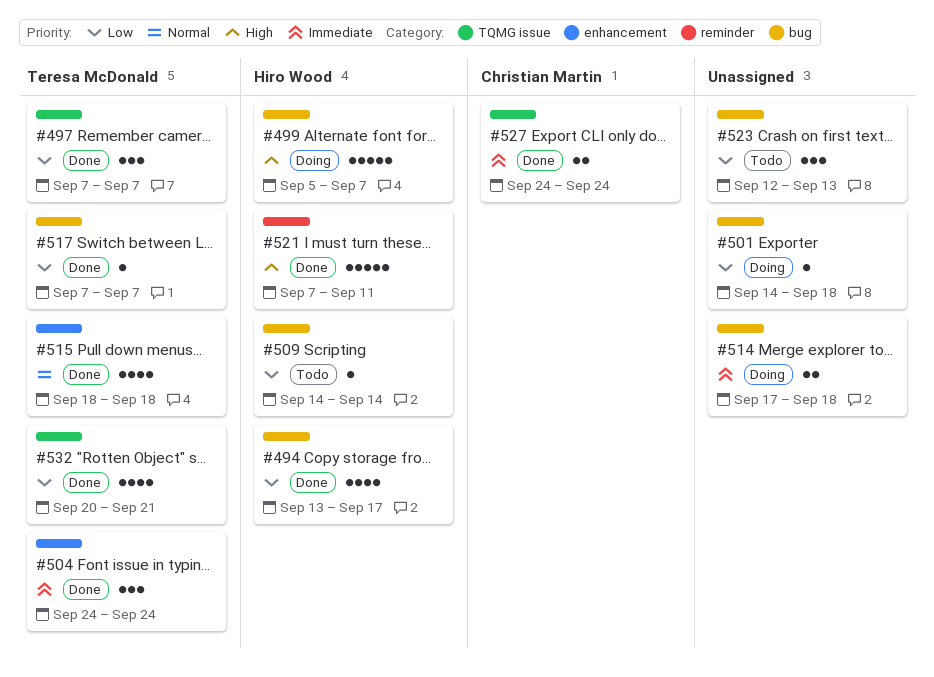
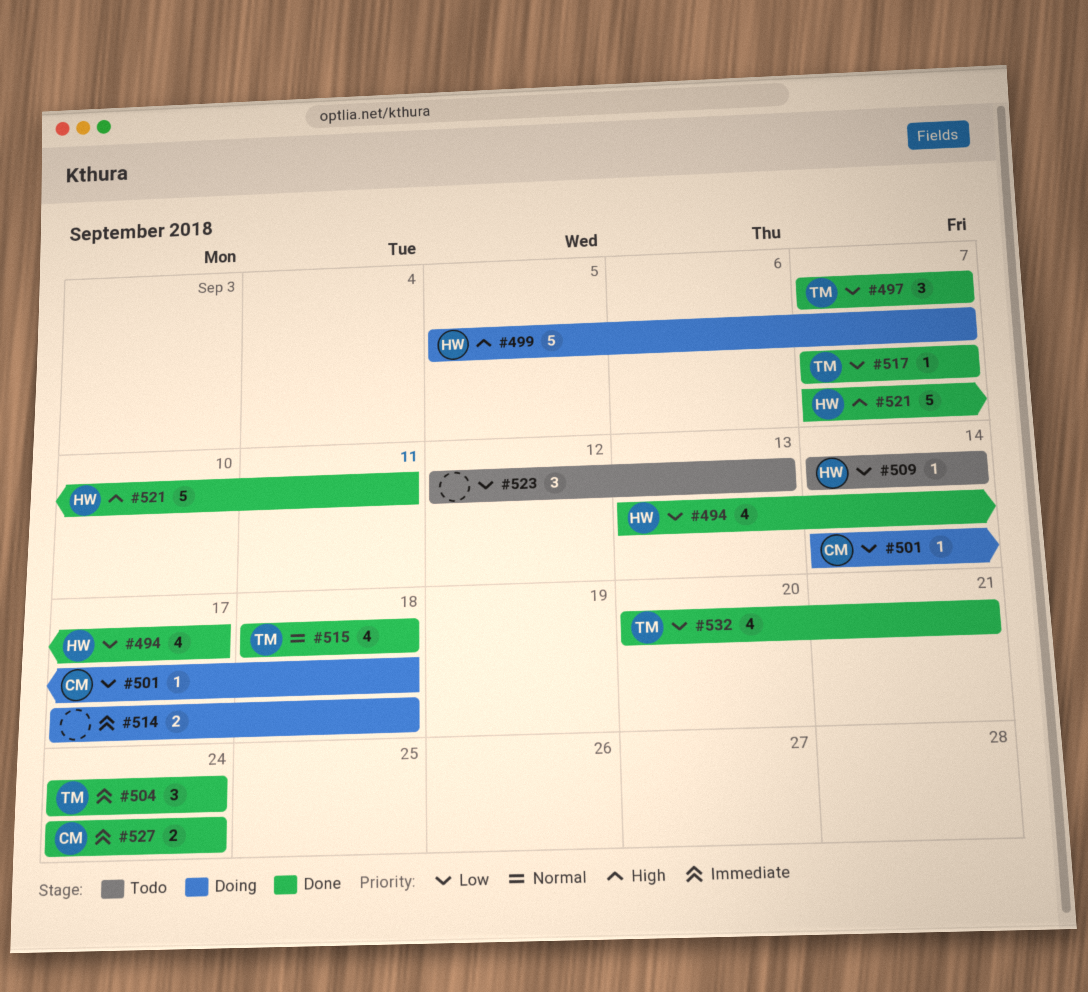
#501, owner: none -> Christian Martin

